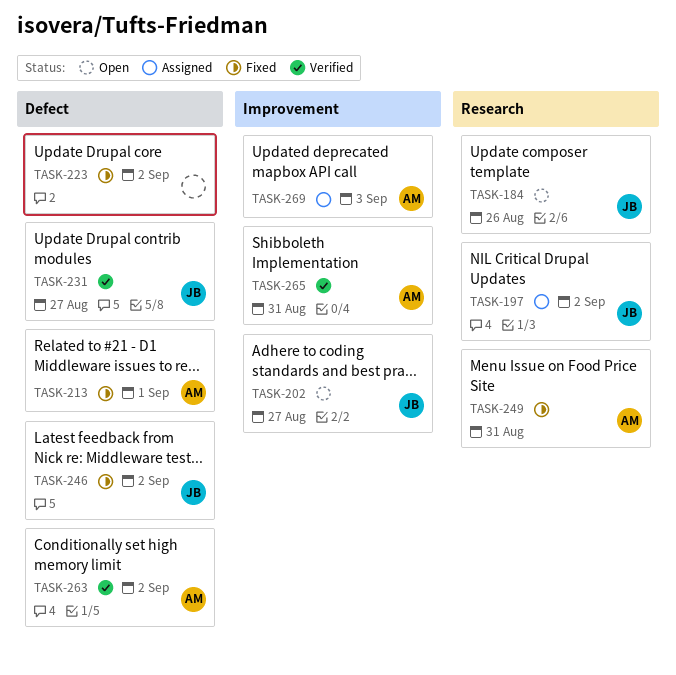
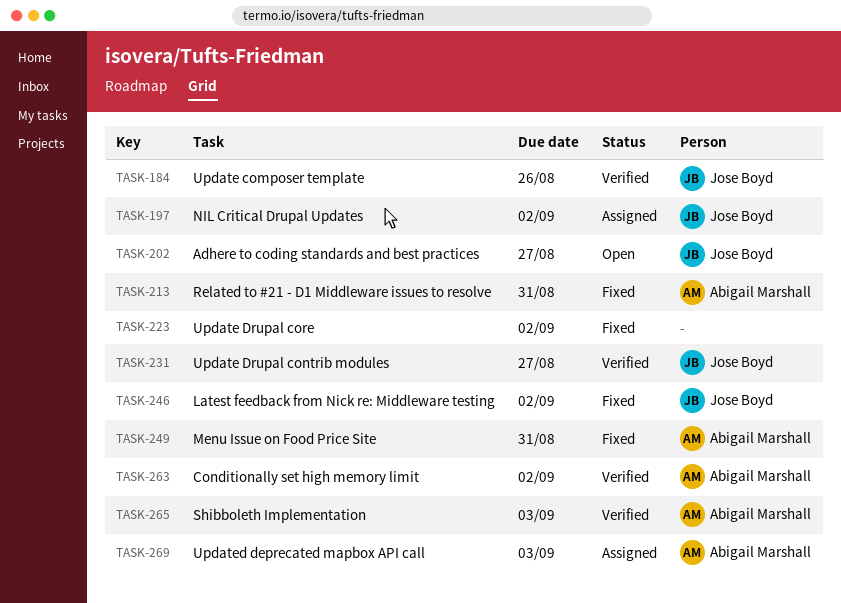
TASK-184, status: Open -> Verified
TASK-213, due: Sep 1 -> Aug 31
TASK-265, due: Aug 31 -> Sep 3

